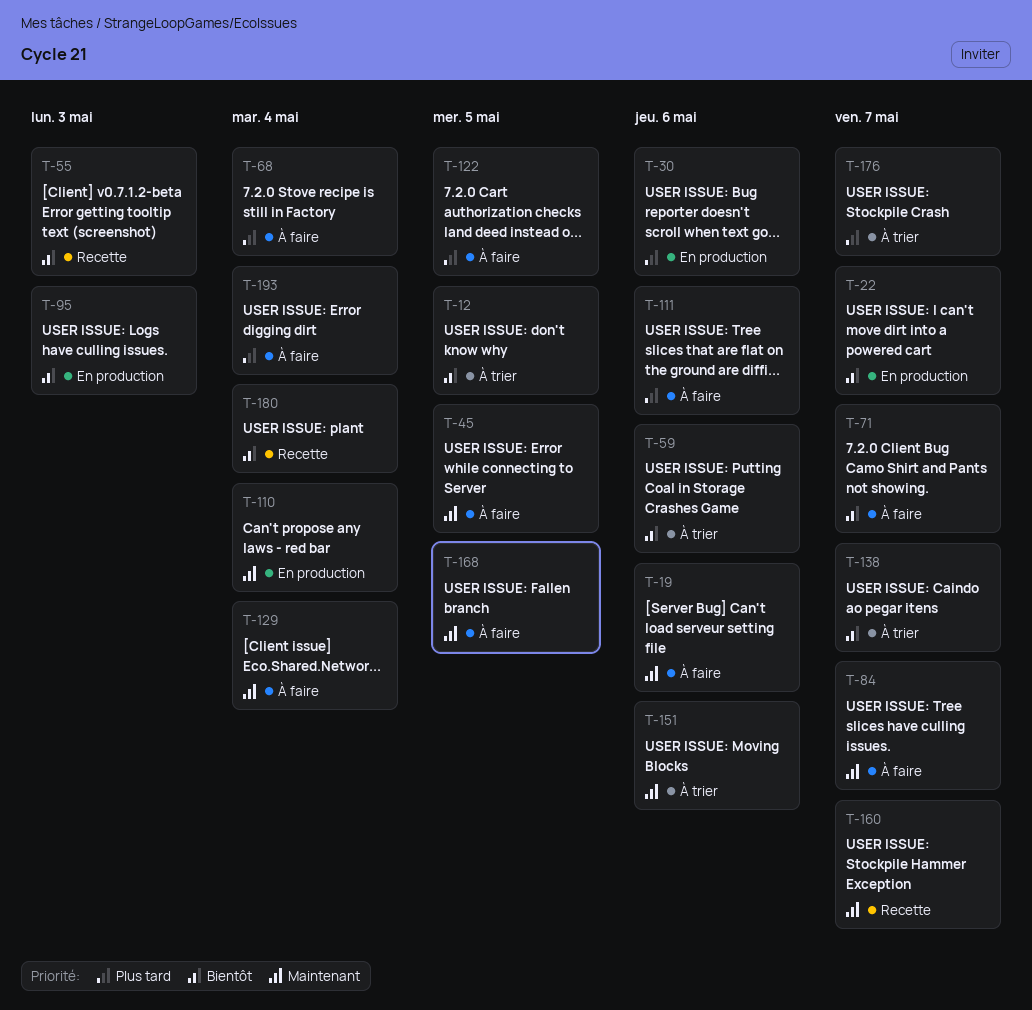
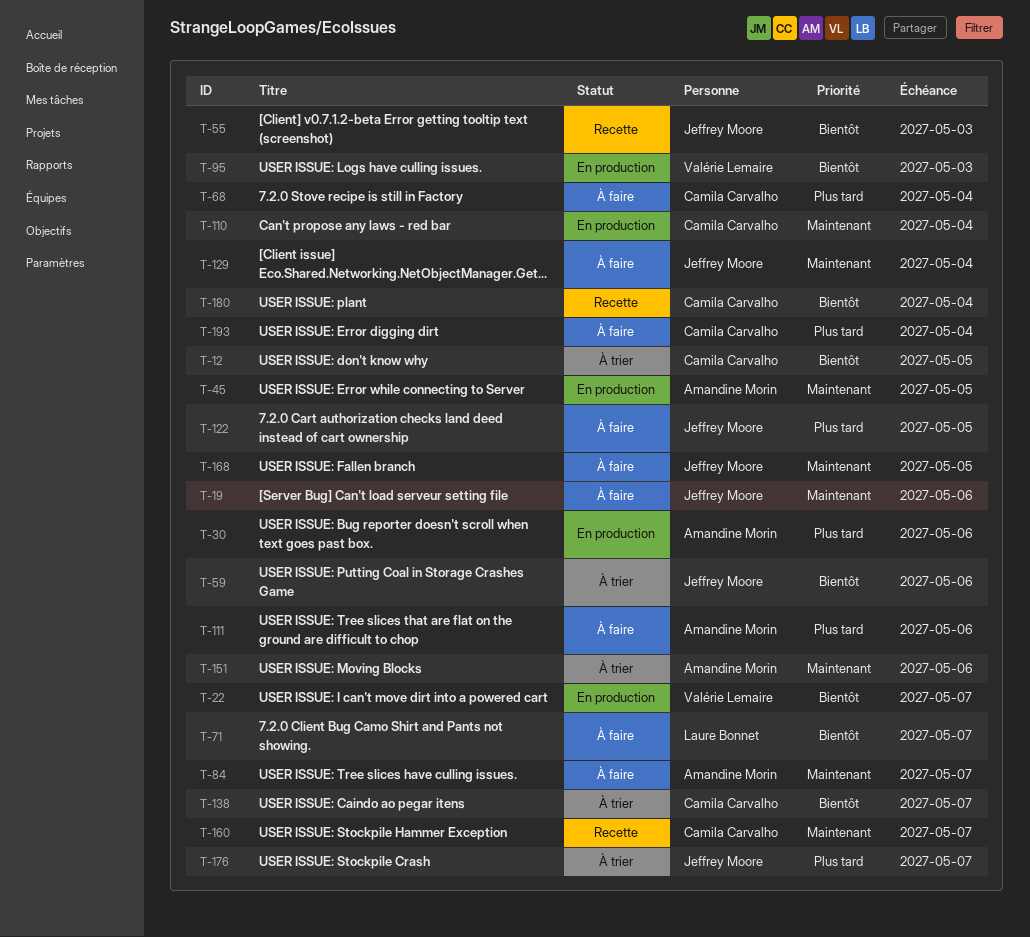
T-45, status: À faire -> En production

